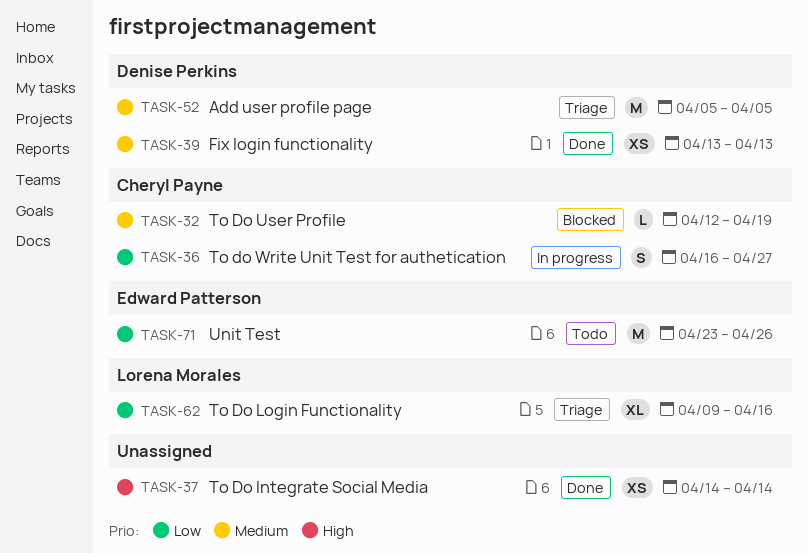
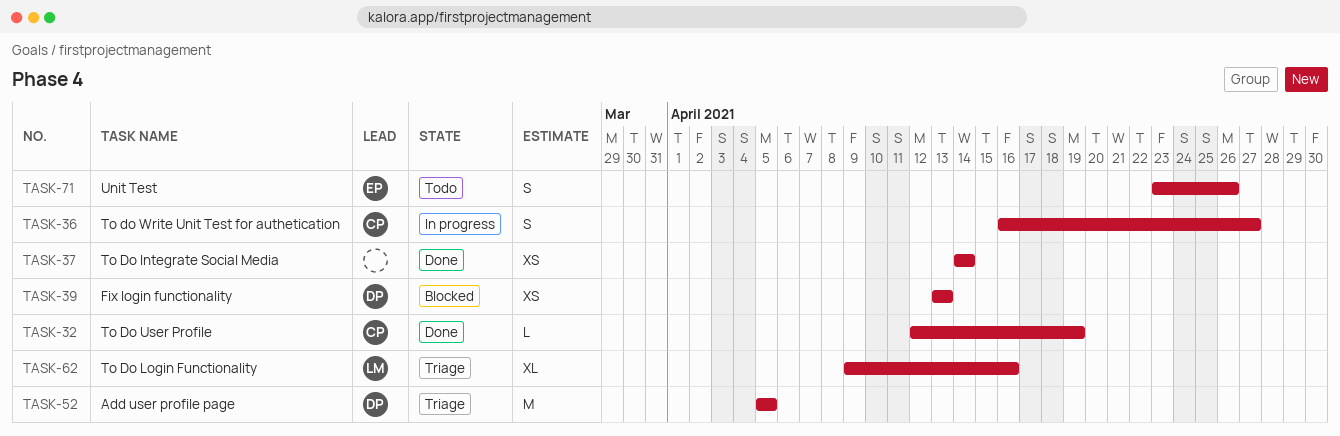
TASK-32, status: Blocked -> Done
TASK-39, status: Done -> Blocked
TASK-71, estimate: M -> S

